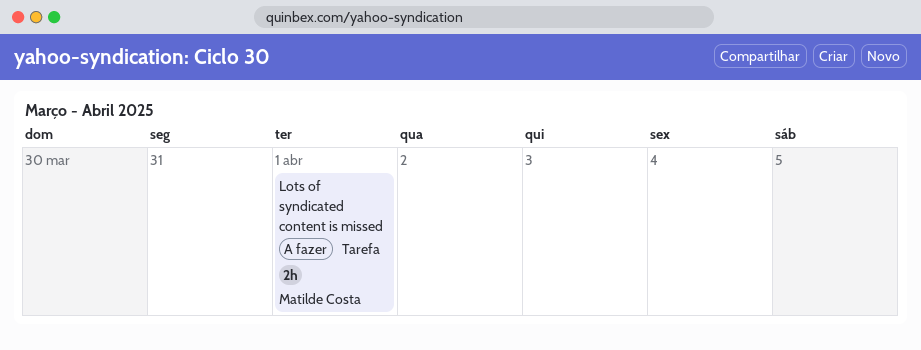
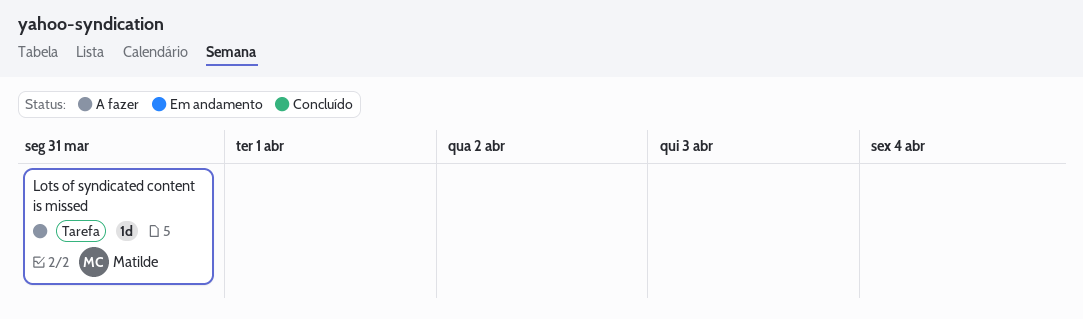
Lots of syndicated content is missed, estimate: 2h -> 1d
Lots of syndicated content is missed, due: Apr 1 -> Mar 31

